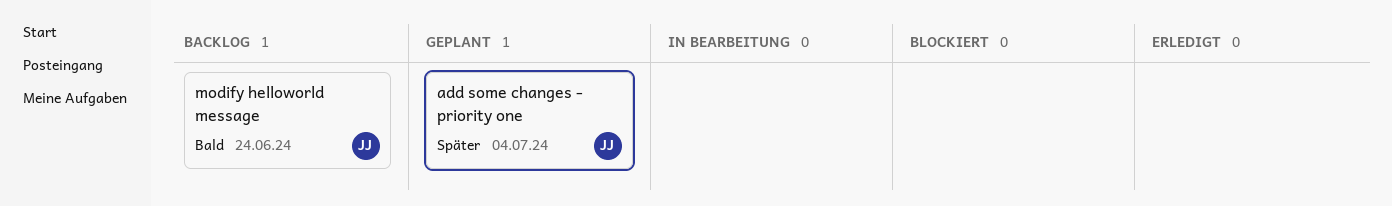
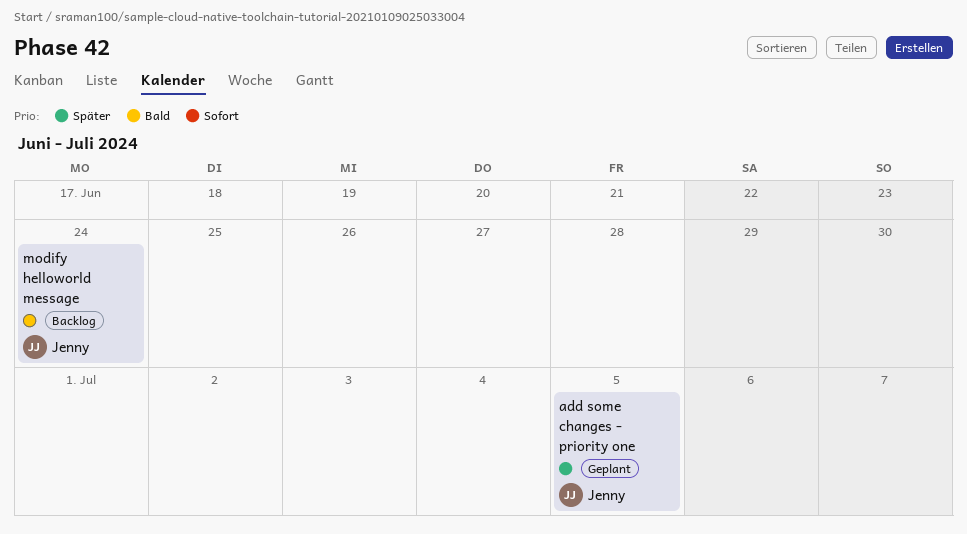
add some changes - priority one, due: Jul 4 -> Jul 5

